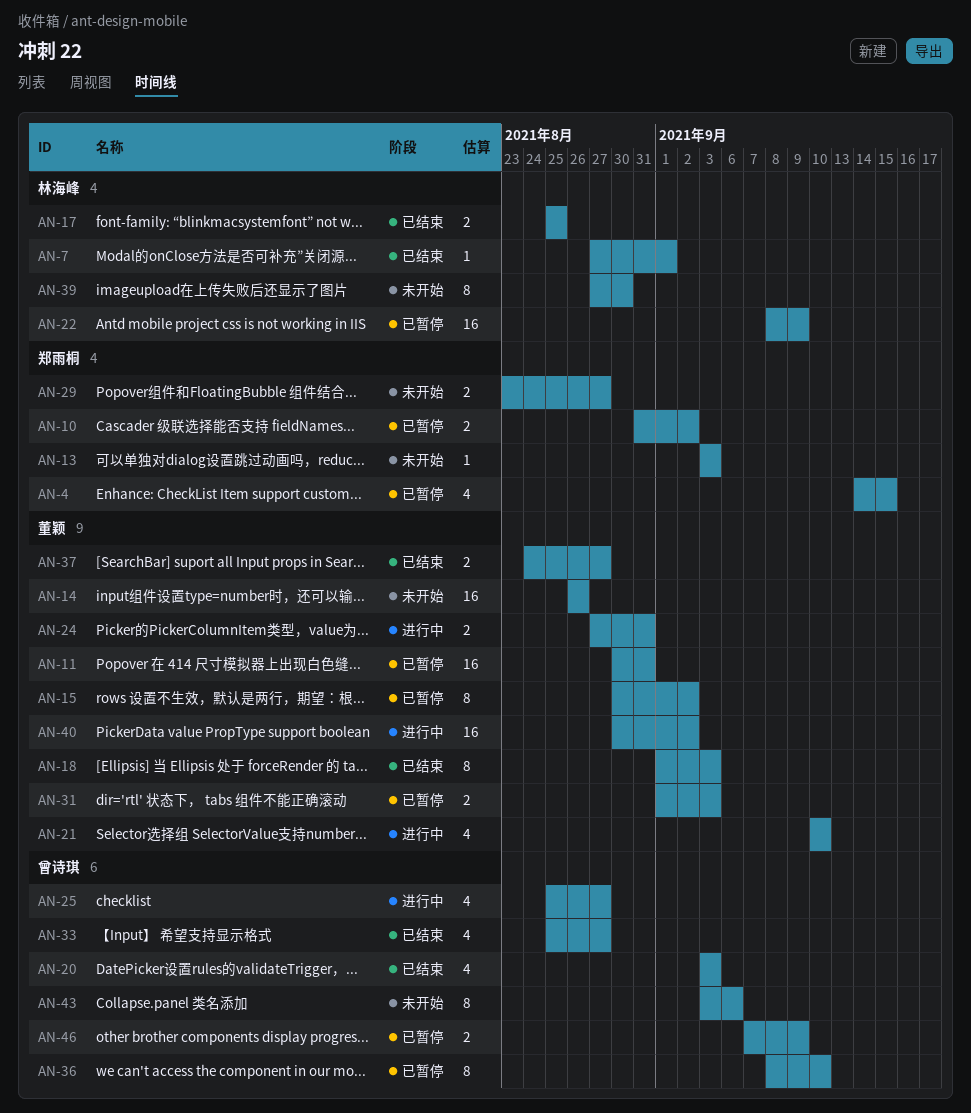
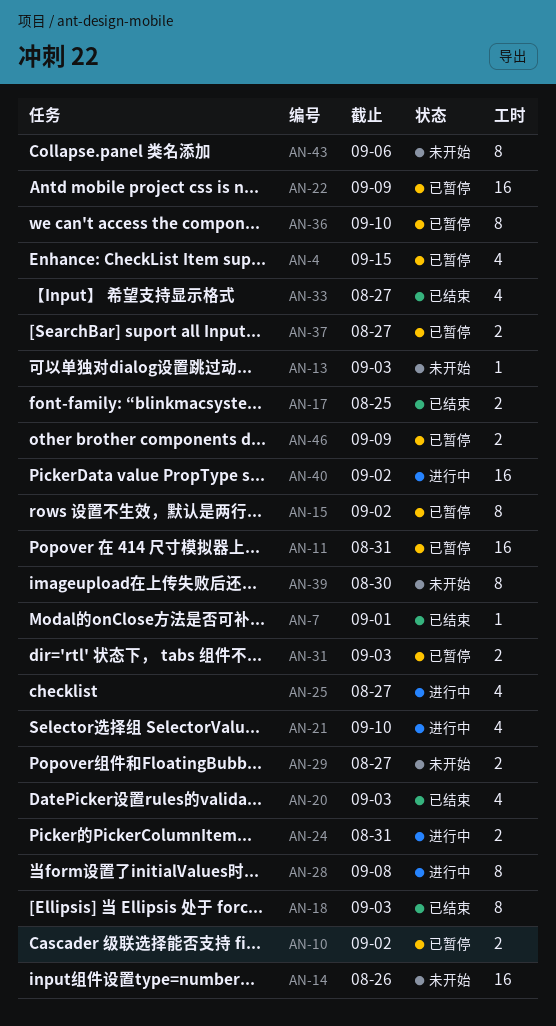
AN-28: none -> present
AN-37, status: 已结束 -> 已暂停

